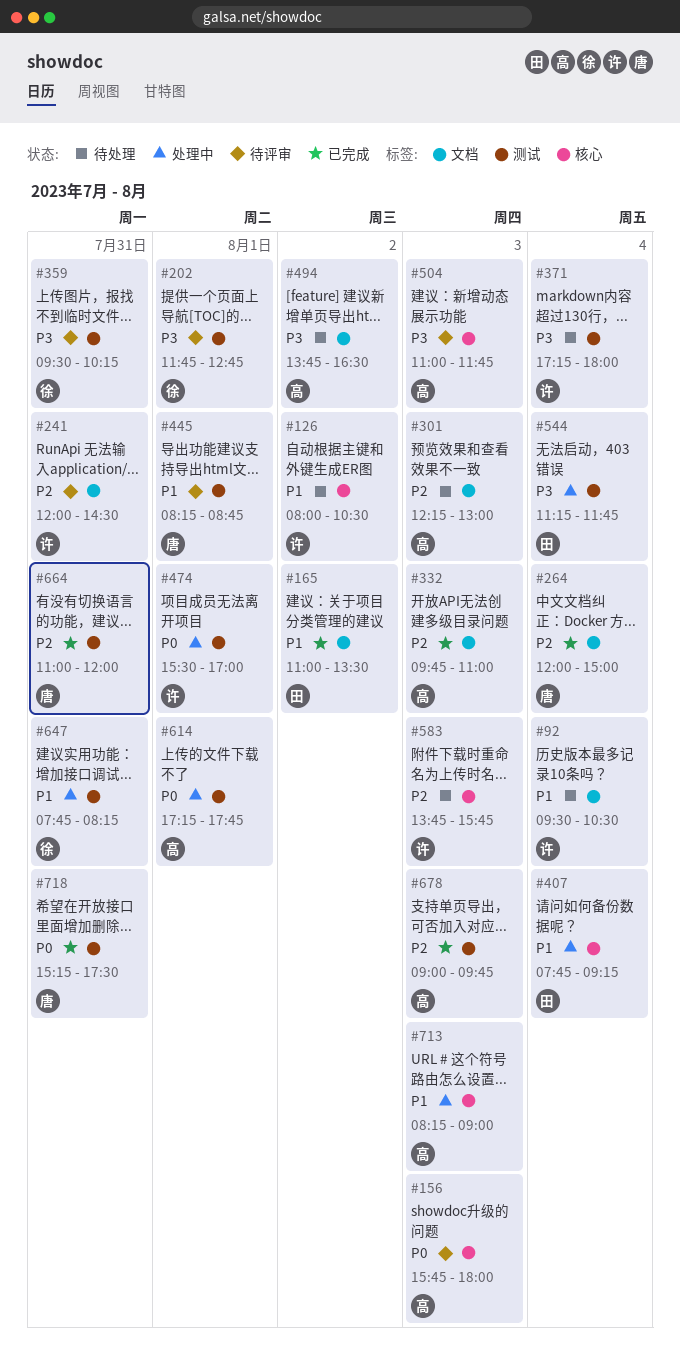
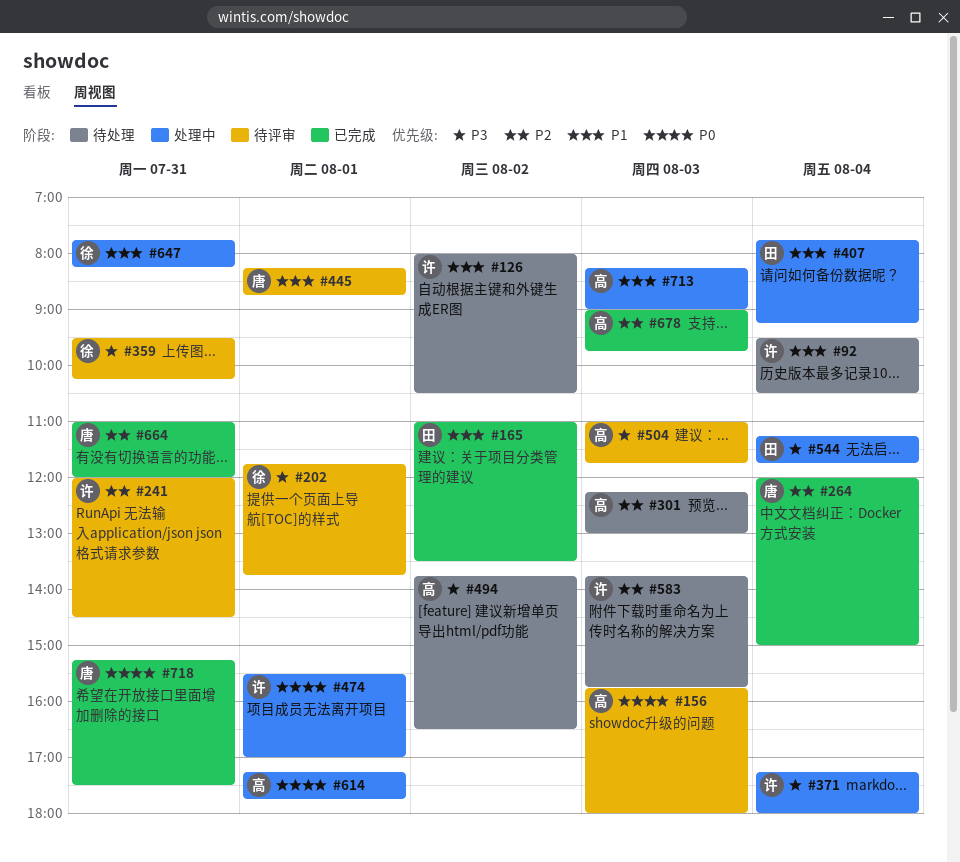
#202, ends: 12:45 -> 13:45
#332: present -> none
#371, status: 待处理 -> 处理中

